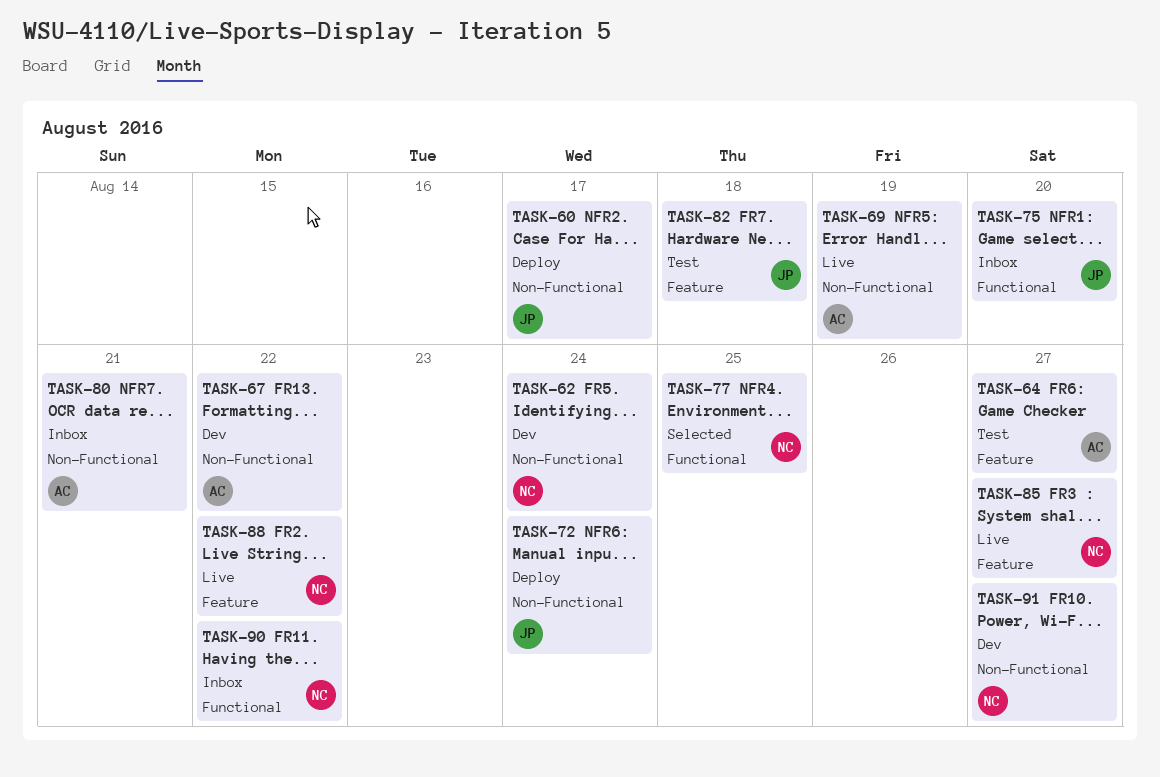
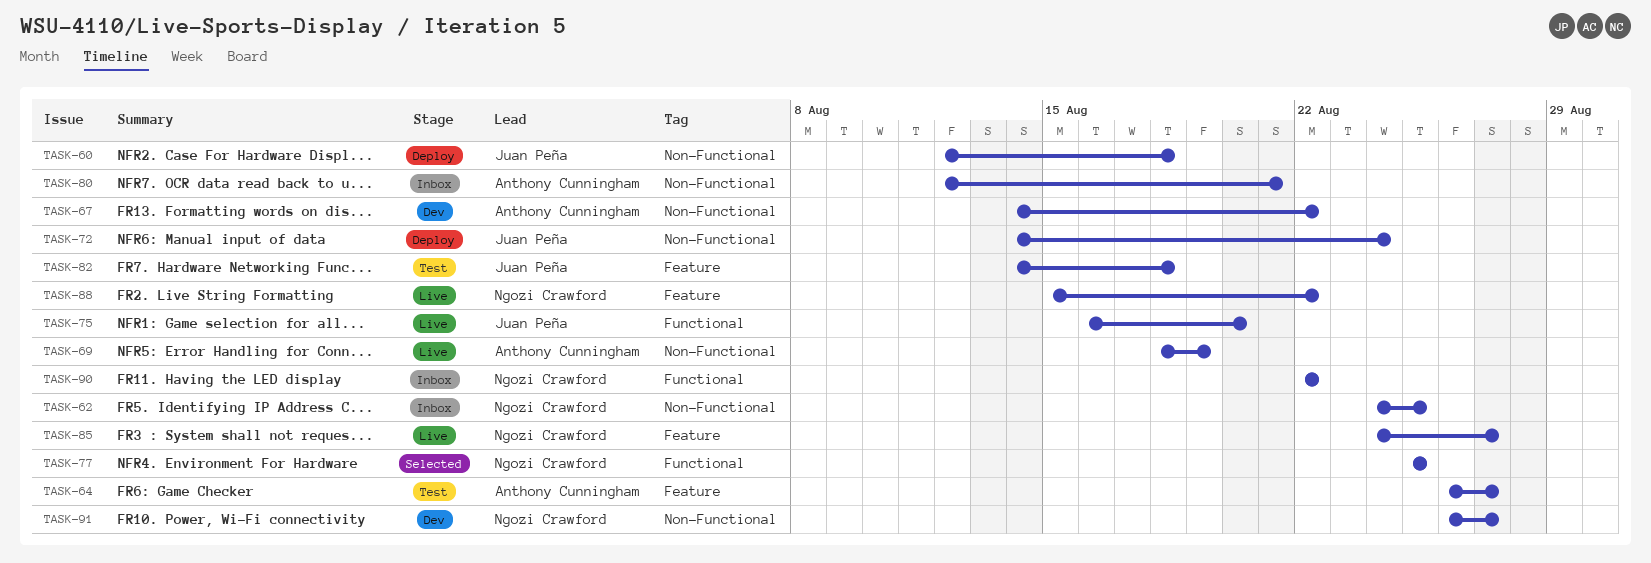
TASK-60, due: Aug 17 -> Aug 18
TASK-62, status: Dev -> Inbox
TASK-62, due: Aug 24 -> Aug 25
TASK-75, status: Inbox -> Live

